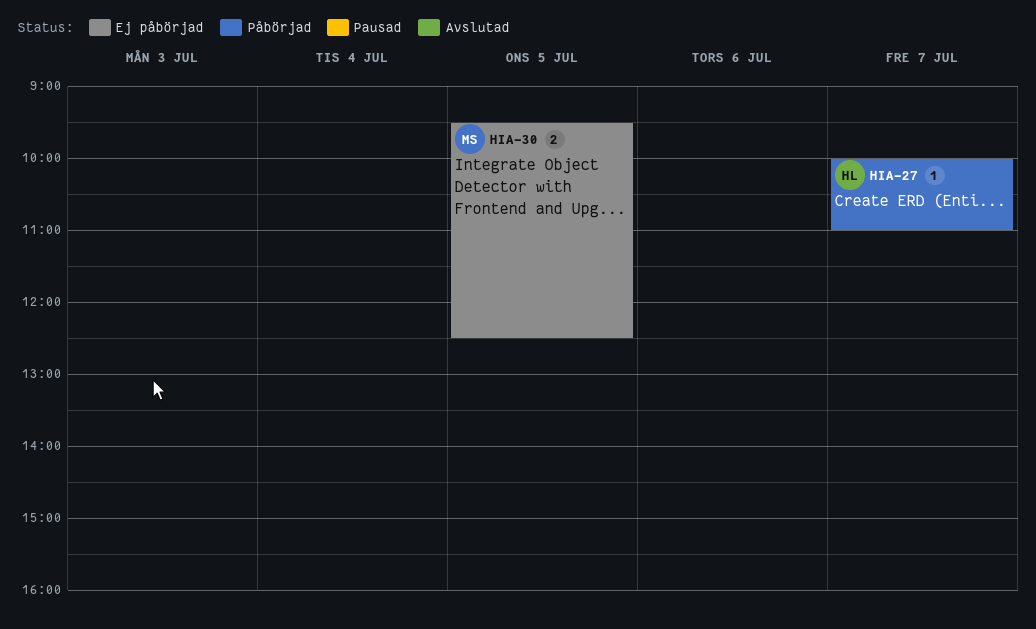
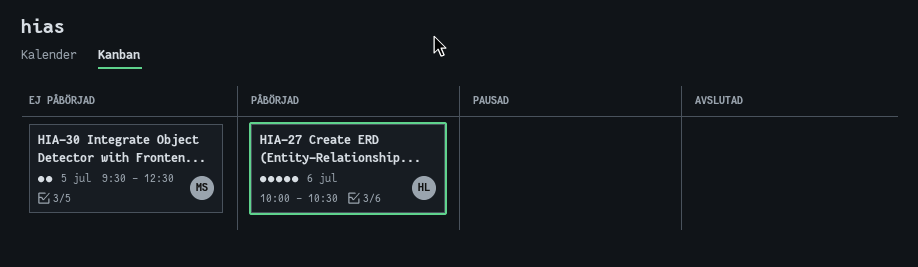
HIA-27, estimate: 1 -> 5
HIA-27, day: Jul 7 -> Jul 6
HIA-27, ends: 11:00 -> 10:30

